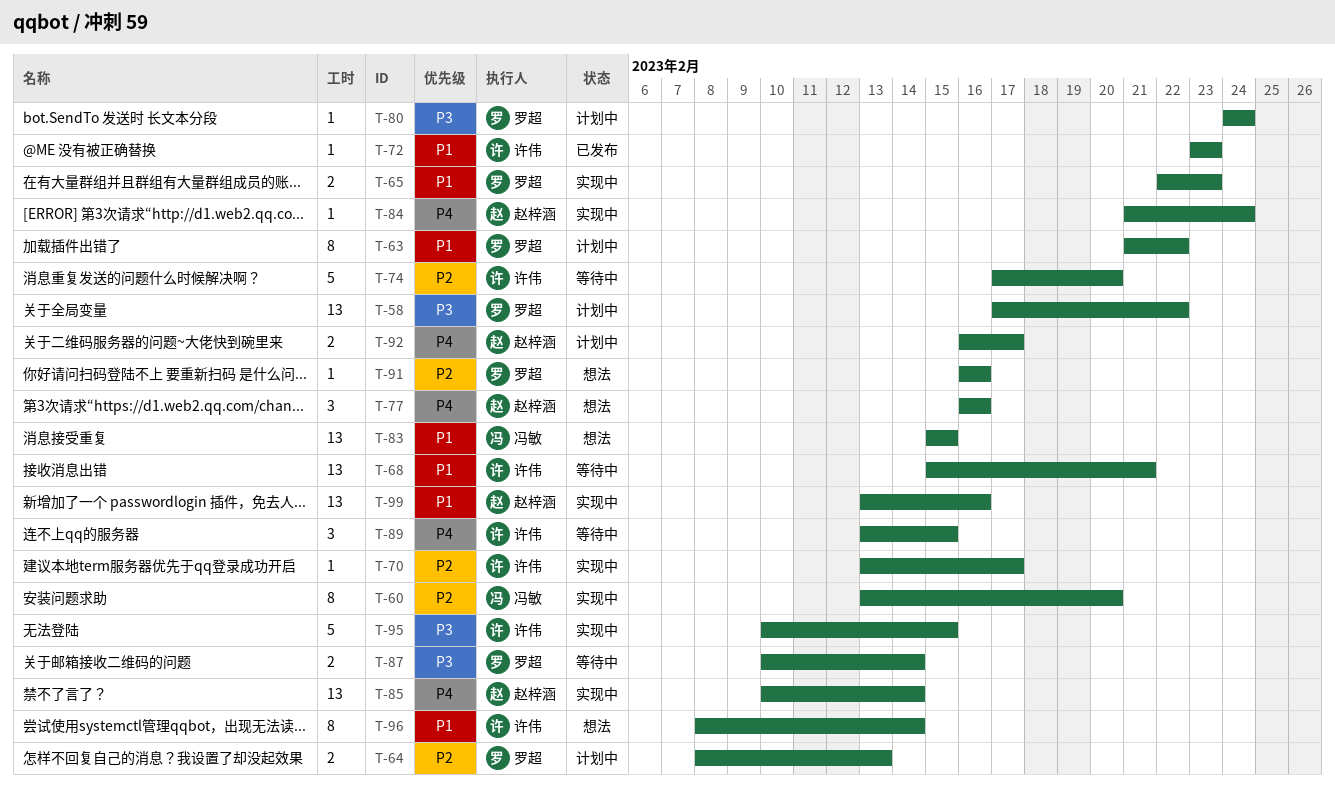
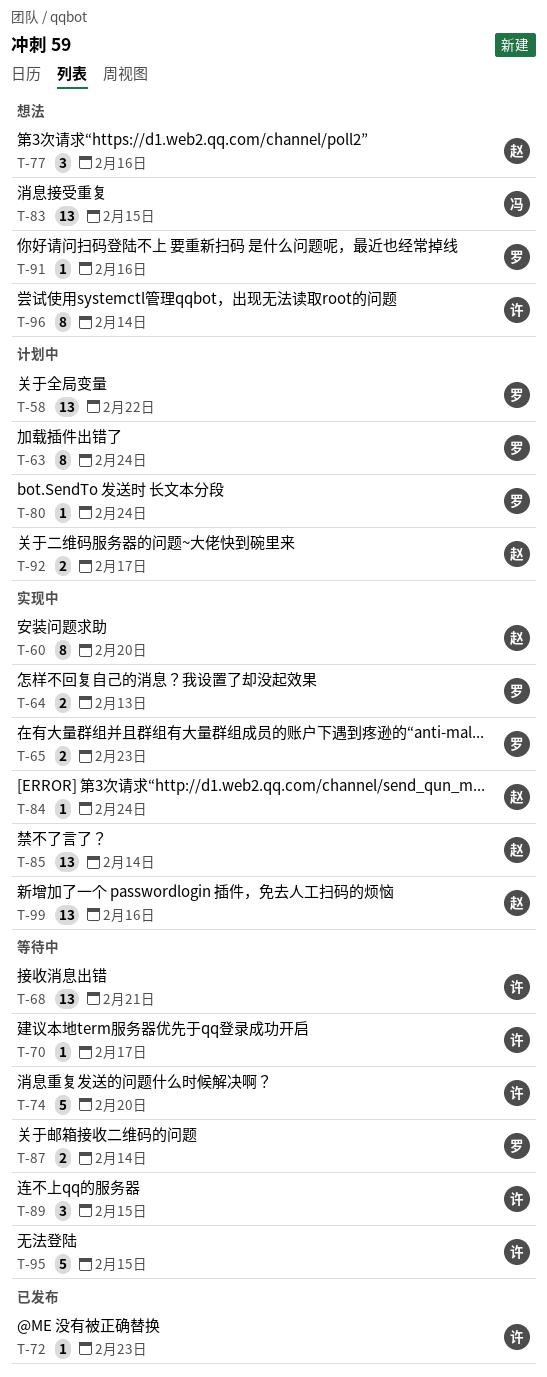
T-60, owner: 冯敏 -> 赵梓涵
T-63, due: Feb 22 -> Feb 24
T-64, status: 计划中 -> 实现中
T-70, status: 实现中 -> 等待中
T-95, status: 实现中 -> 等待中

